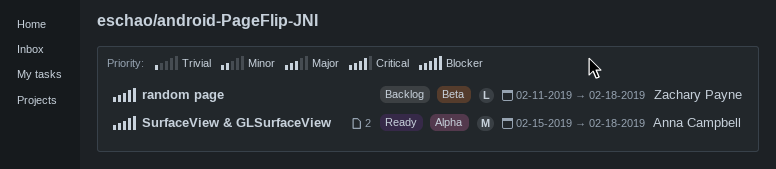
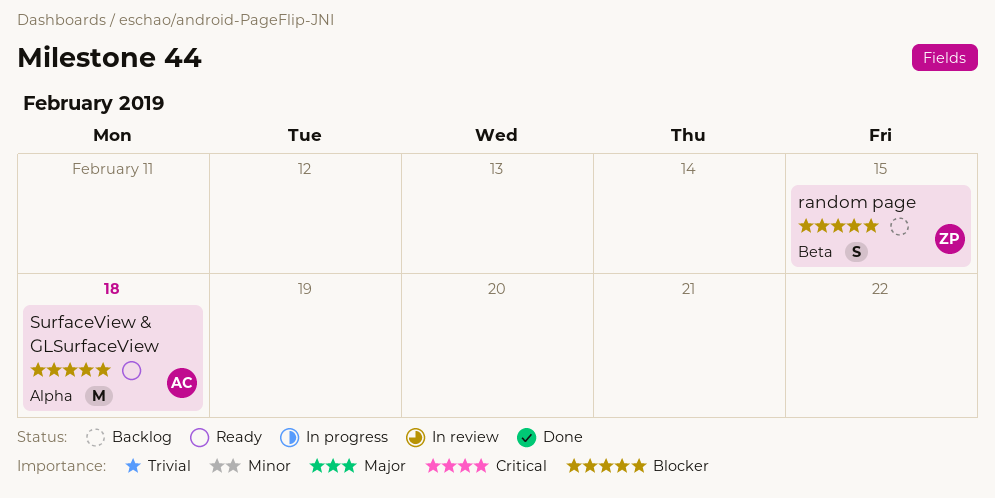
random page, estimate: L -> S
random page, due: Feb 18 -> Feb 15

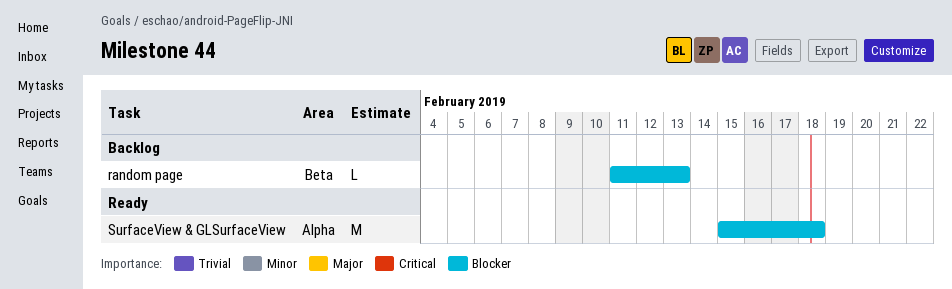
random page, estimate: S -> L
random page, due: Feb 15 -> Feb 13

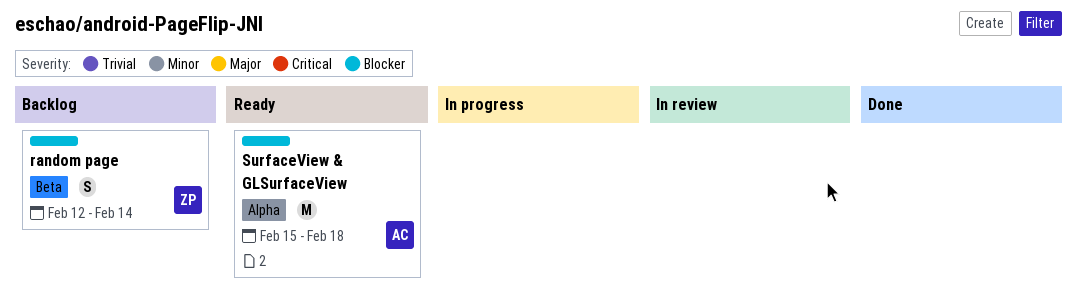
random page, estimate: L -> S
random page, start: Feb 11 -> Feb 12
random page, due: Feb 13 -> Feb 14

